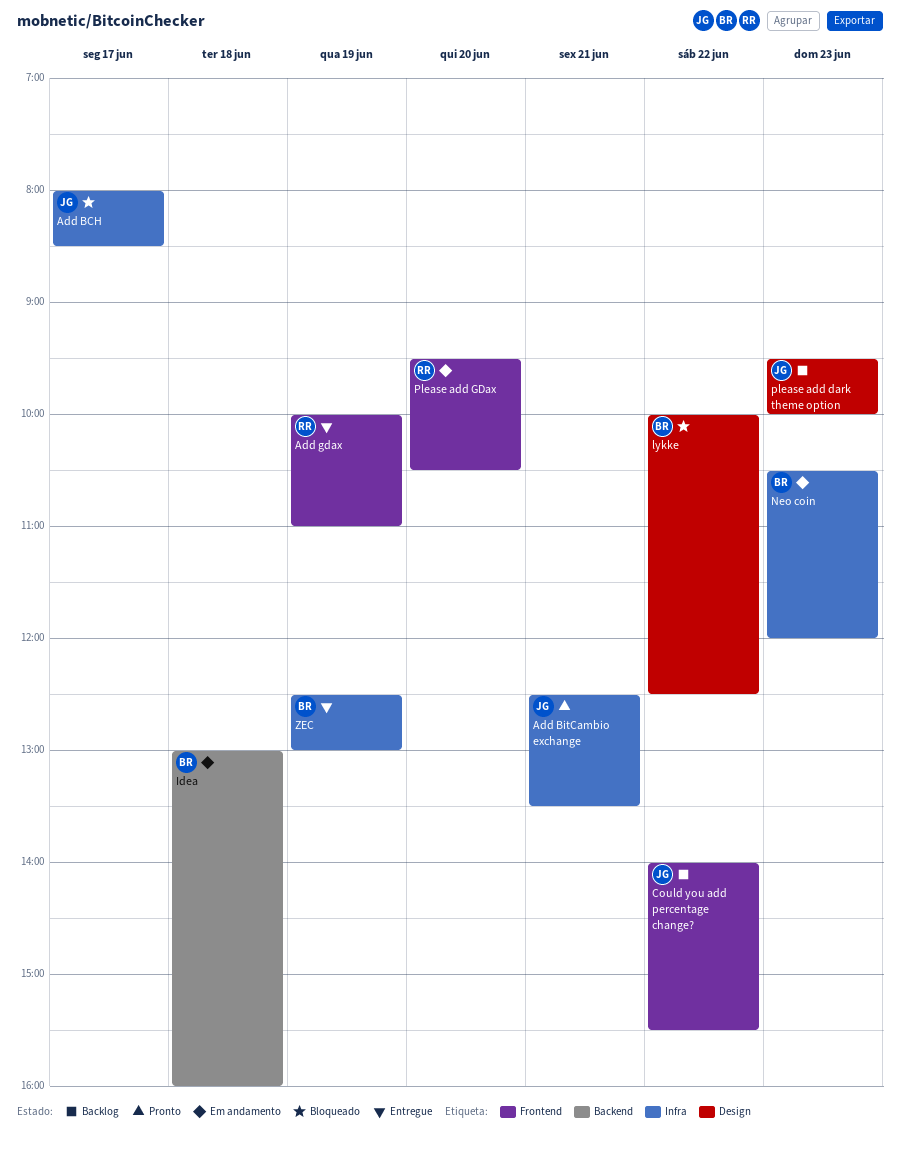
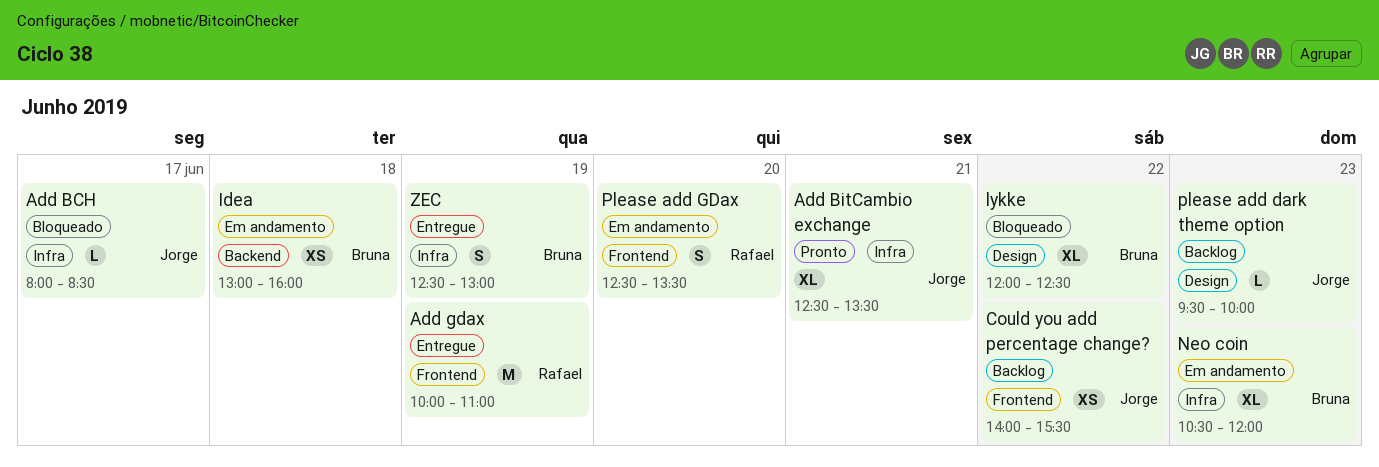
lykke, begins: 10:00 -> 12:00
Please add GDax, begins: 09:30 -> 12:30
Please add GDax, ends: 10:30 -> 13:30

